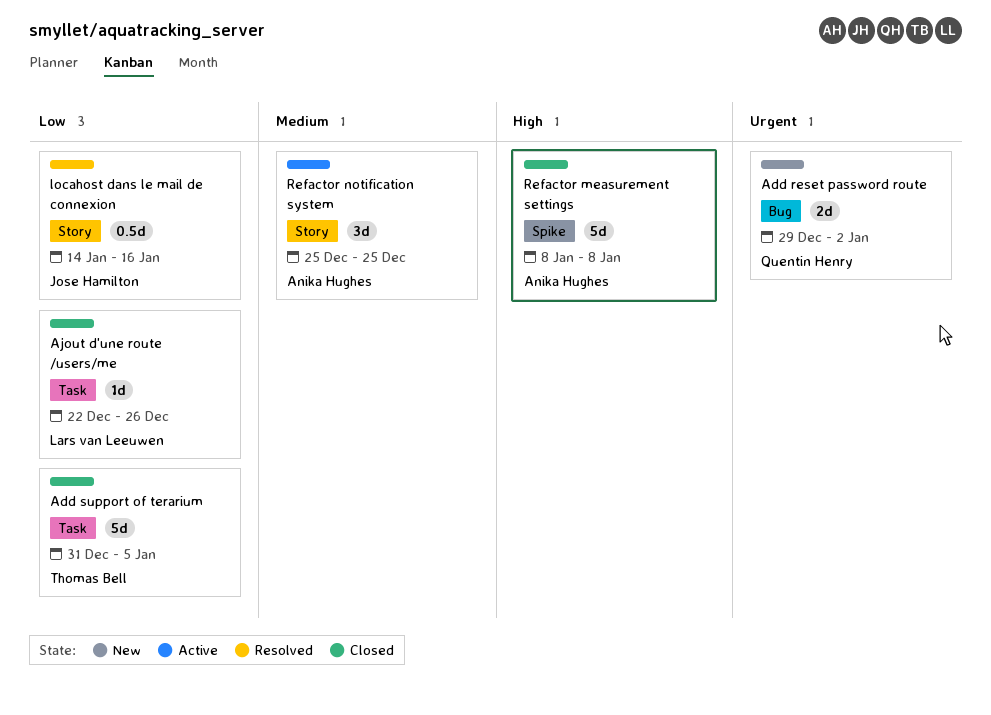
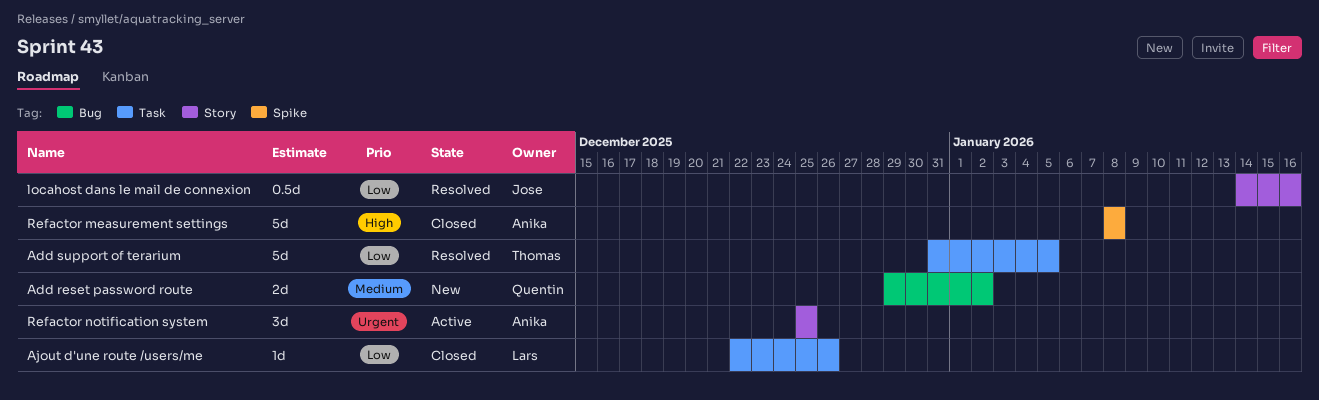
Add reset password route, priority: Urgent -> Medium
Add support of terarium, status: Closed -> Resolved
Refactor notification system, priority: Medium -> Urgent

